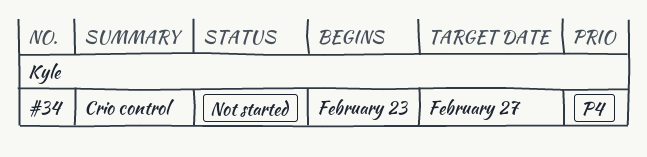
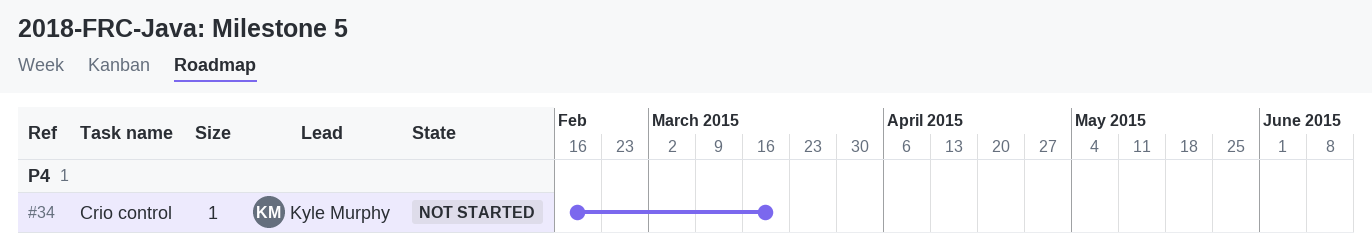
#34, start: Feb 23 -> Feb 16
#34, due: Feb 27 -> Mar 20

